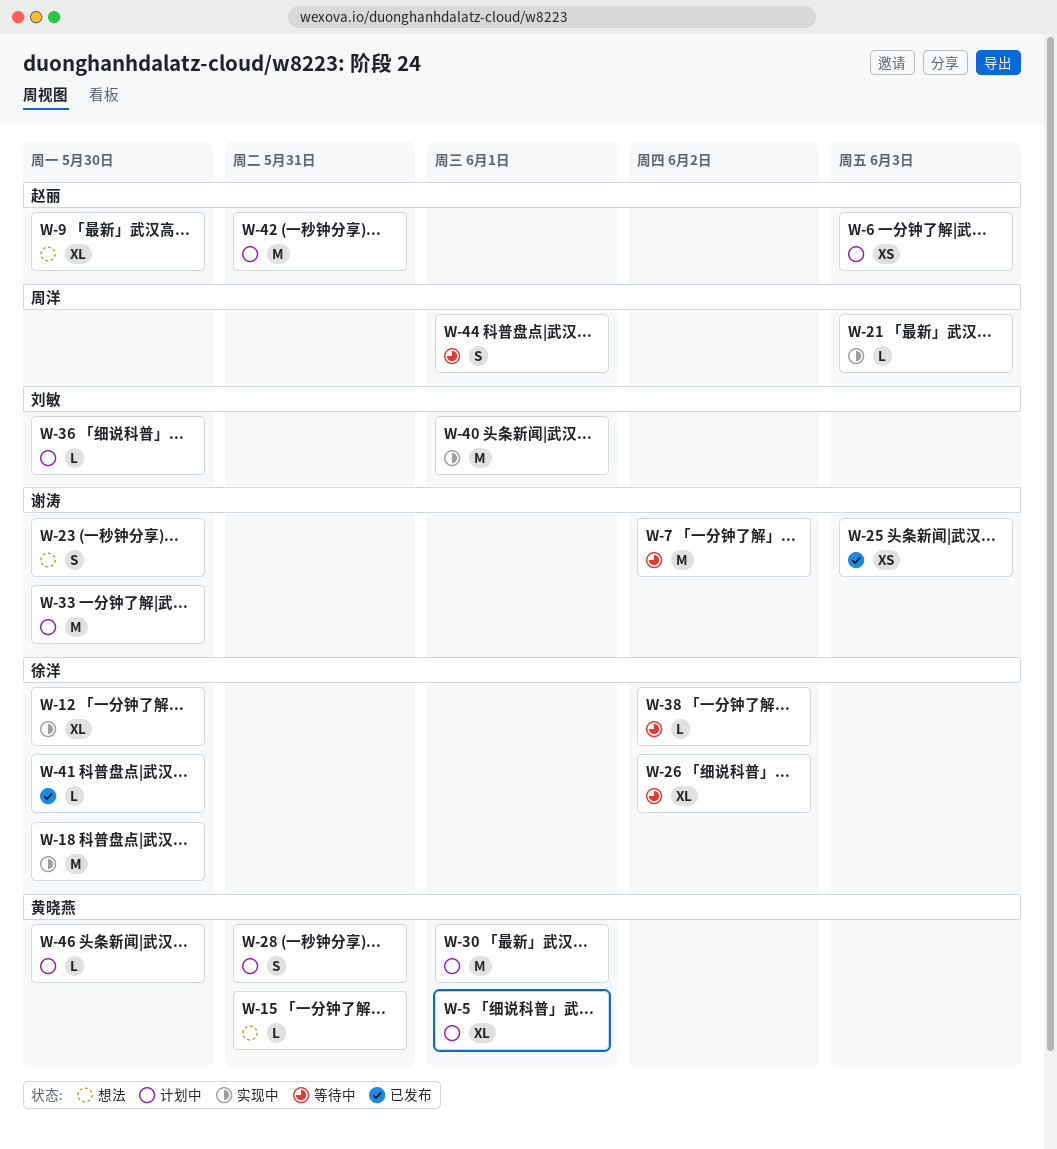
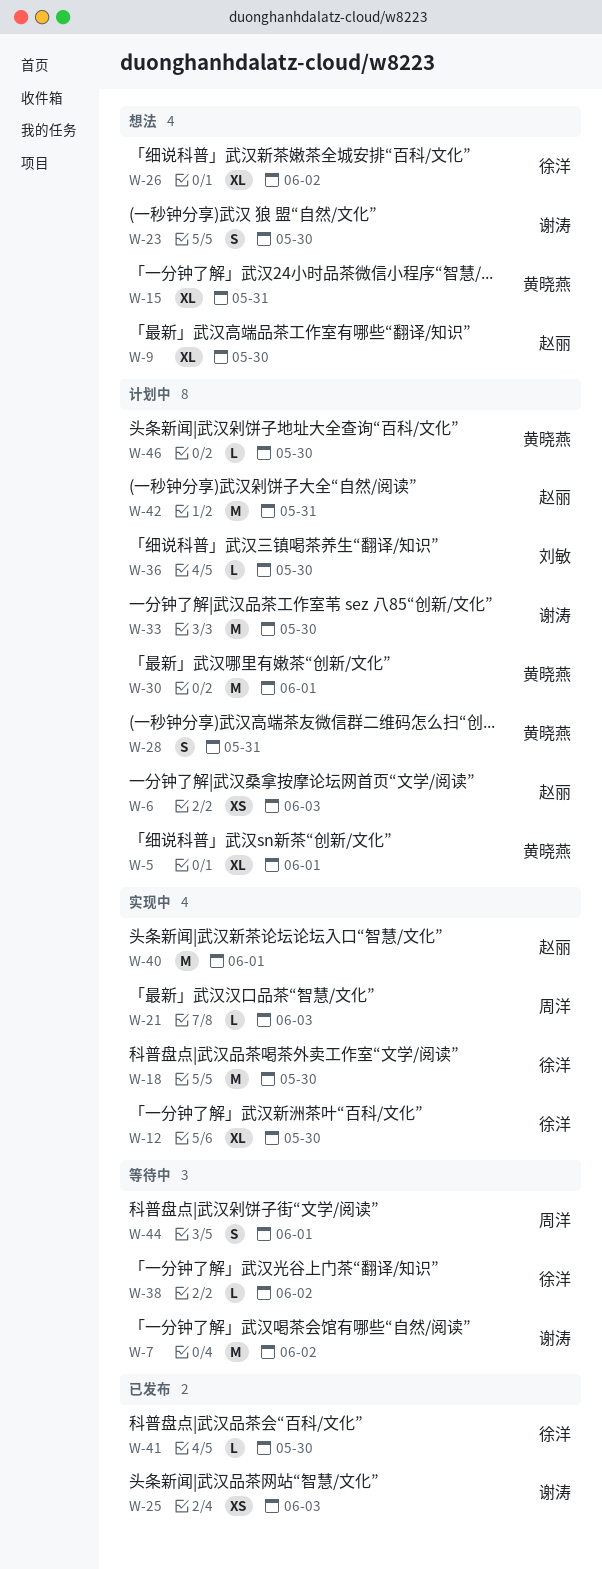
W-15, estimate: L -> XL
W-26, status: 等待中 -> 想法
W-40, owner: 刘敏 -> 赵丽

